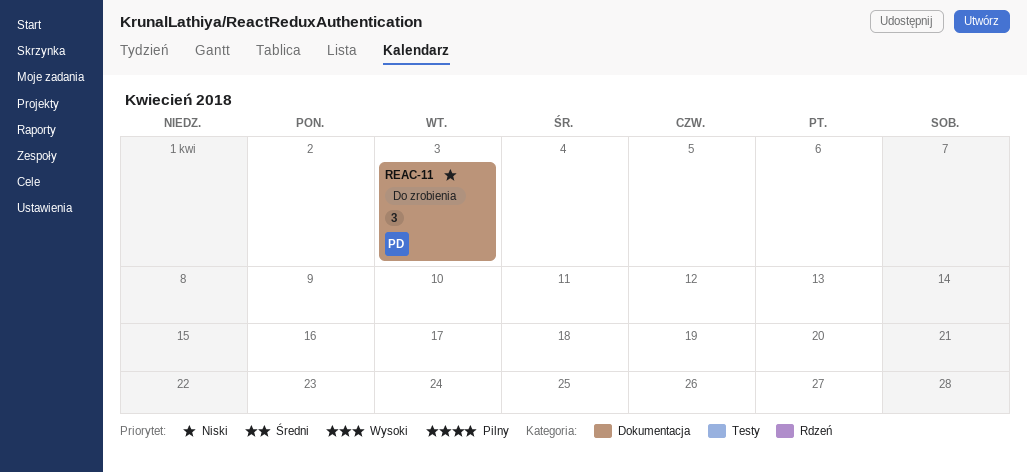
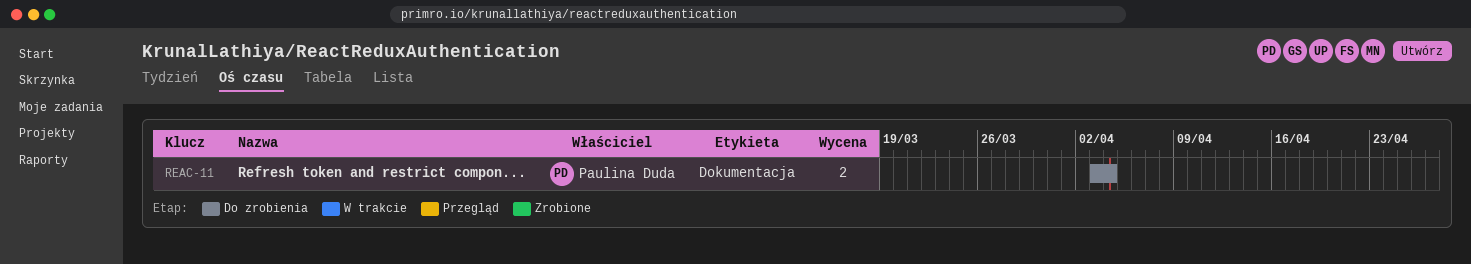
REAC-11, estimate: 3 -> 2
REAC-11, due: Apr 3 -> Apr 4

